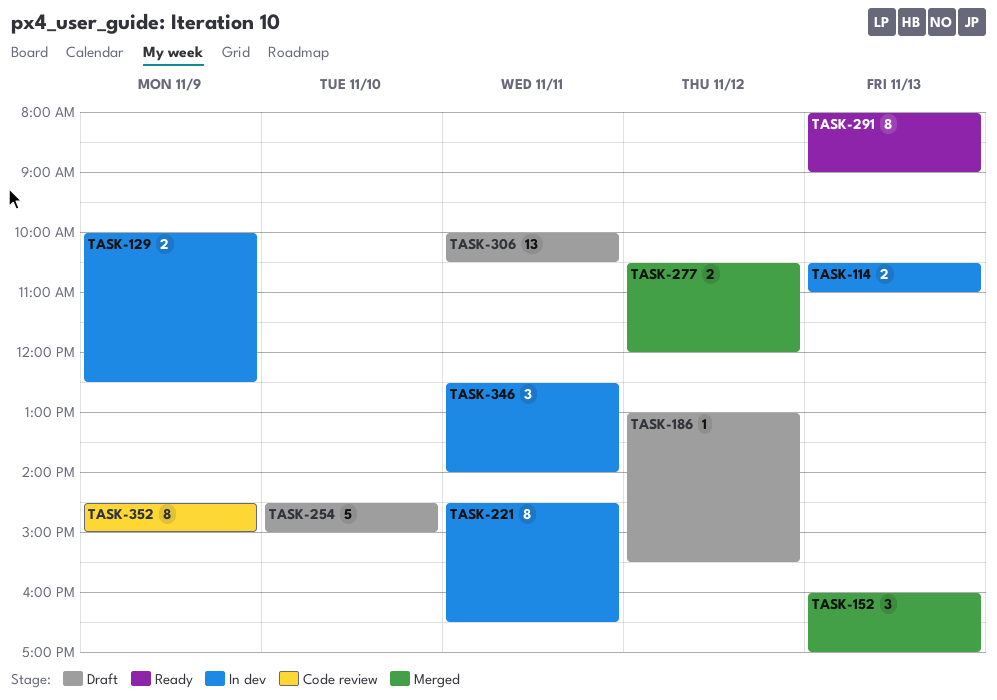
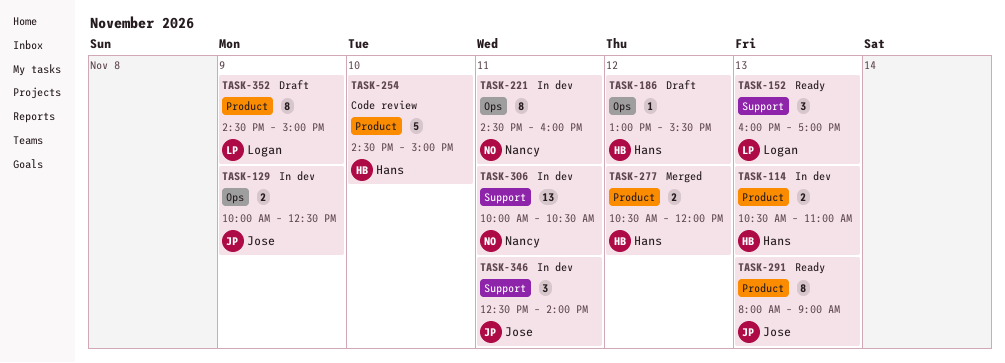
TASK-152, status: Merged -> Ready
TASK-221, ends: 16:30 -> 16:00
TASK-254, status: Draft -> Code review
TASK-306, status: Draft -> In dev
TASK-352, status: Code review -> Draft

